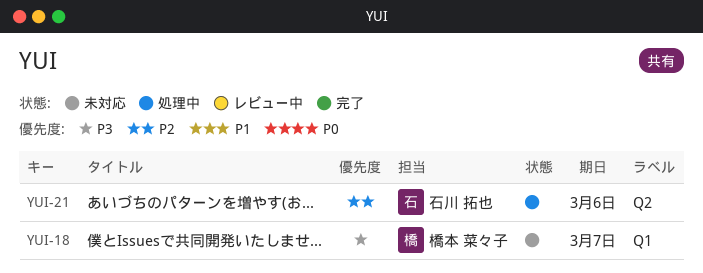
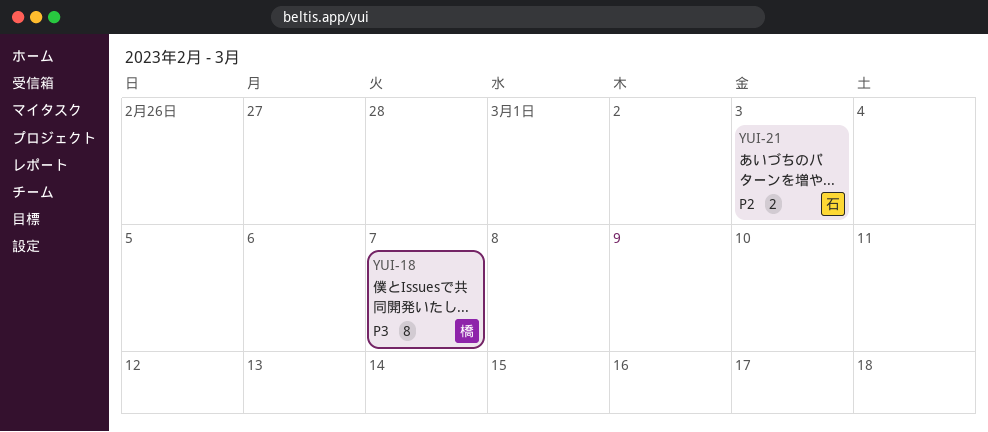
YUI-21, due: Mar 6 -> Mar 3

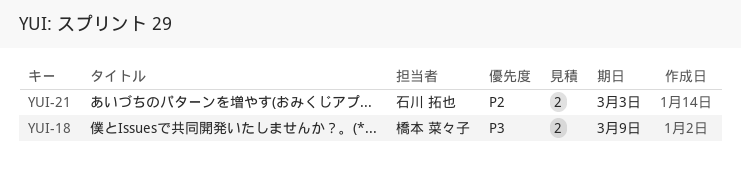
YUI-18, estimate: 8 -> 2
YUI-18, due: Mar 7 -> Mar 9

